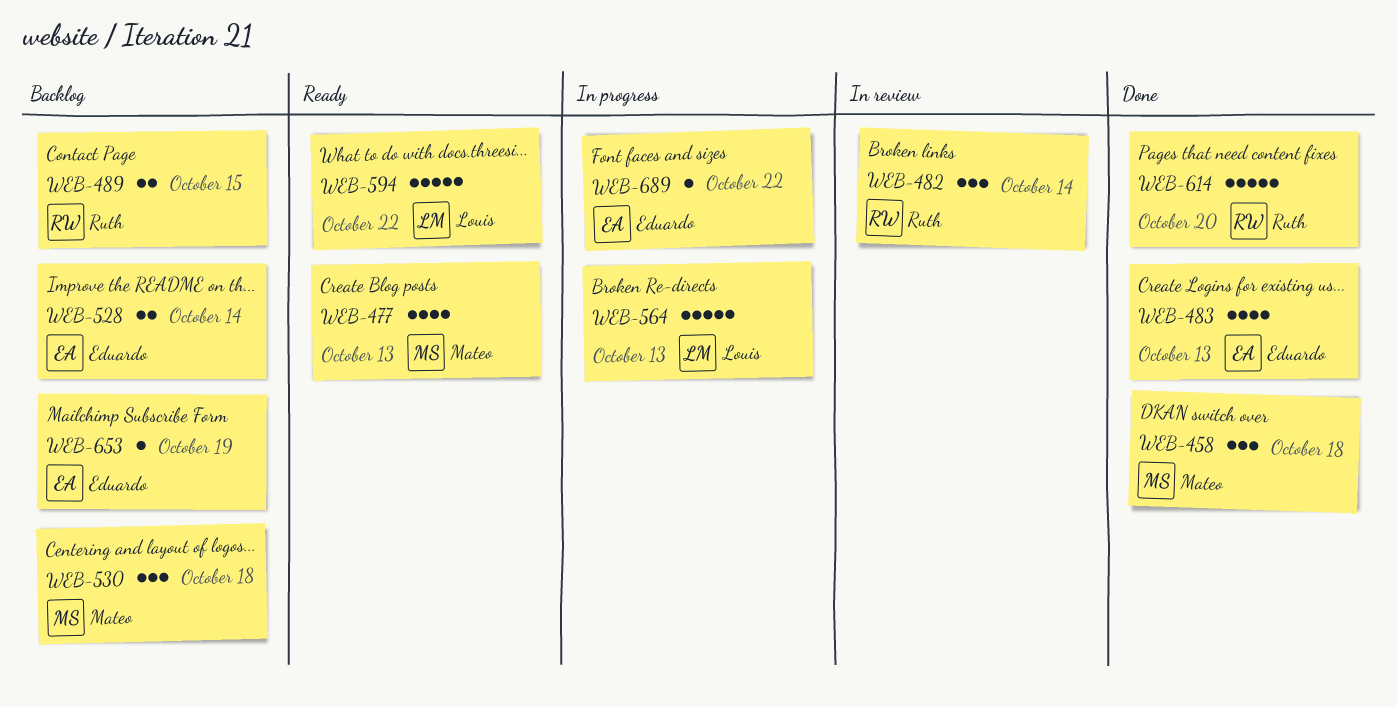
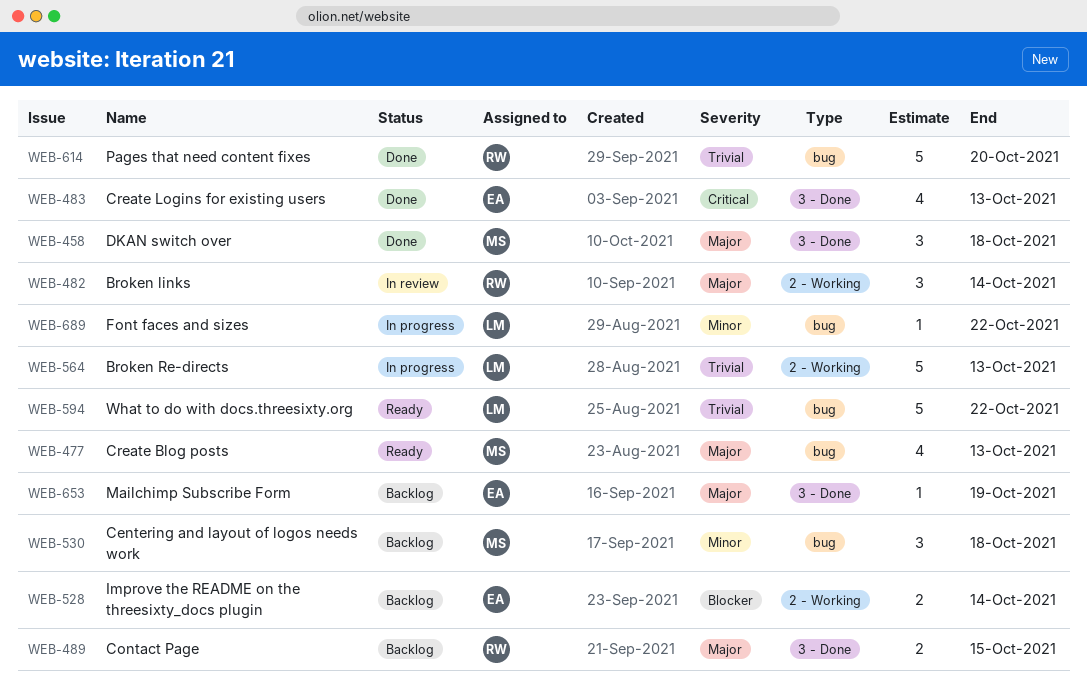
WEB-689, owner: Eduardo -> Louis

